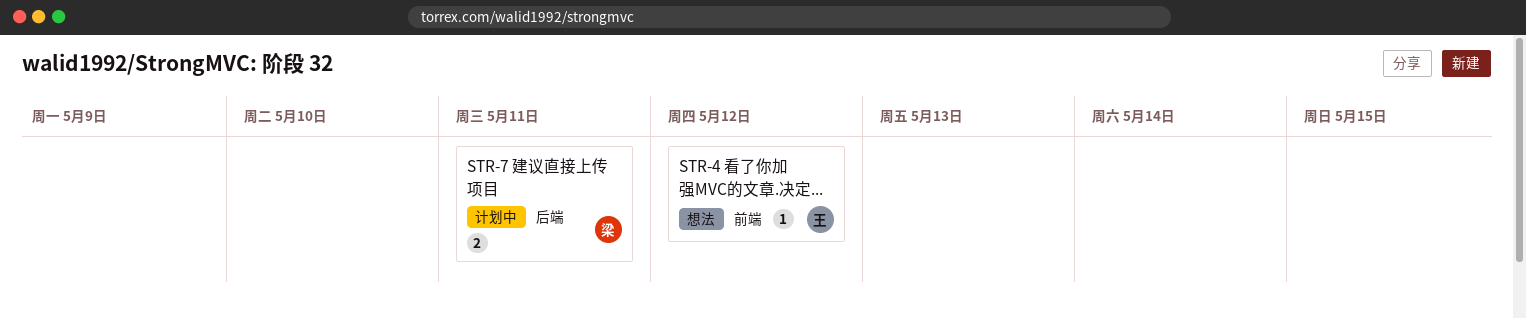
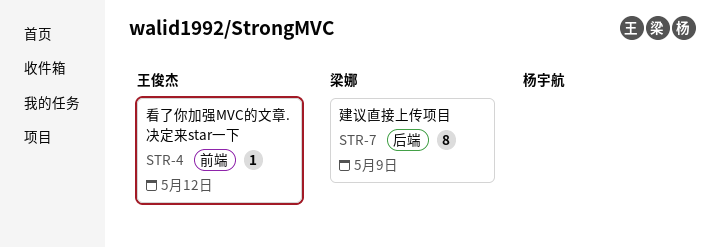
STR-7, estimate: 2 -> 8
STR-7, due: May 11 -> May 9

